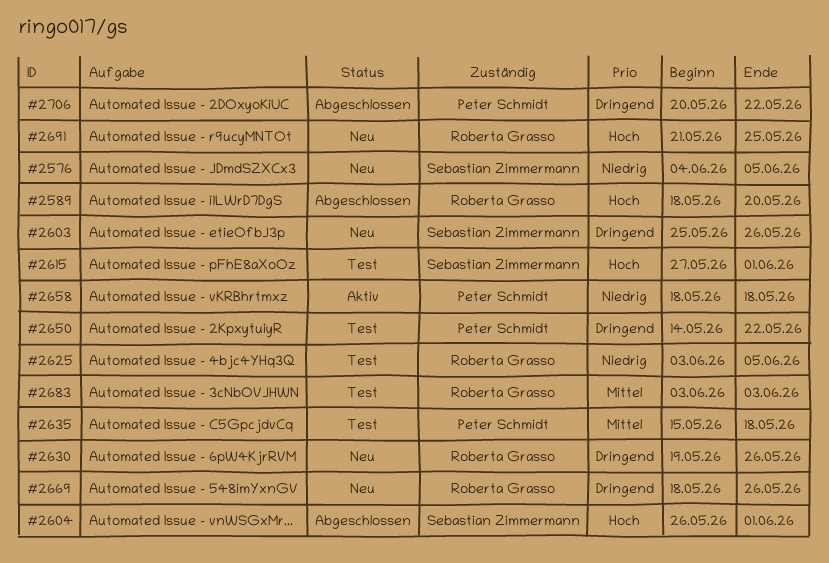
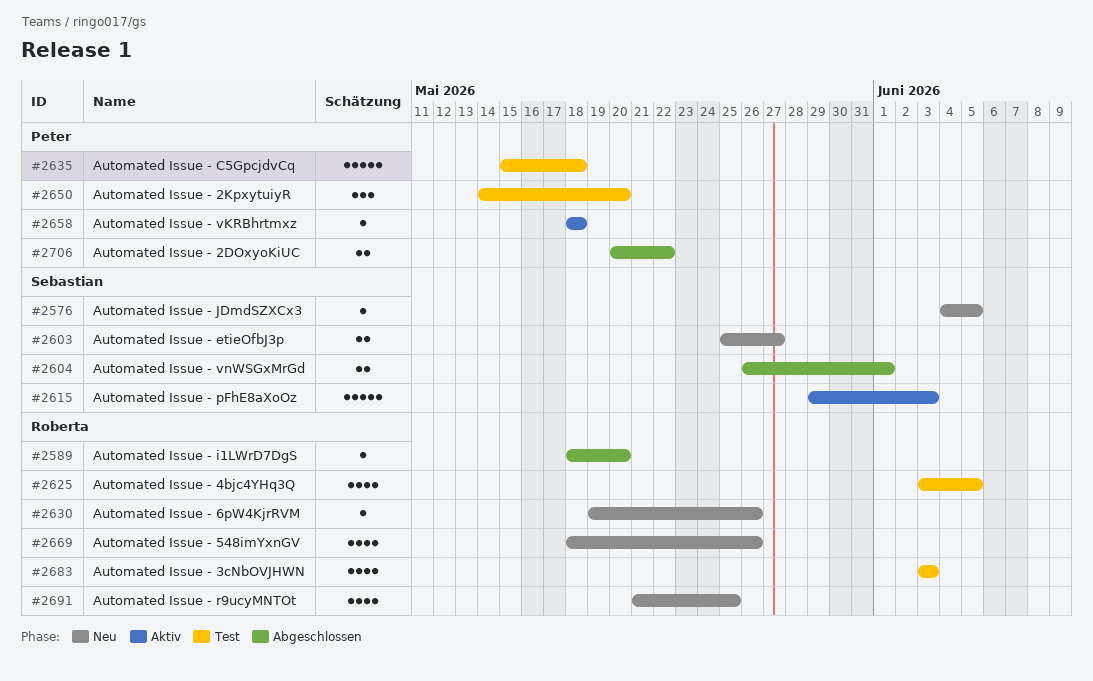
#2603, due: May 26 -> May 27
#2615, status: Test -> Aktiv
#2615, start: May 27 -> May 29
#2615, due: Jun 1 -> Jun 3
#2650, due: May 22 -> May 20

